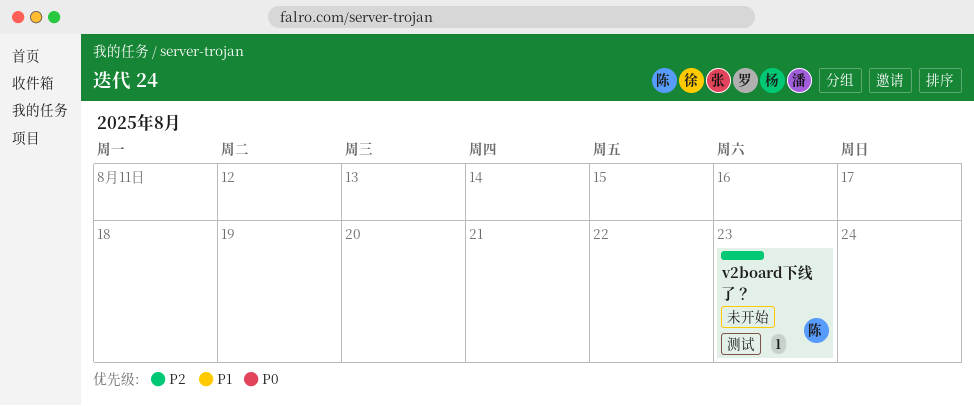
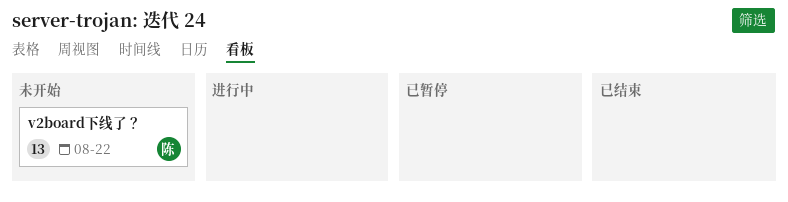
v2board下线了？, estimate: 1 -> 13
v2board下线了？, due: Aug 23 -> Aug 22

